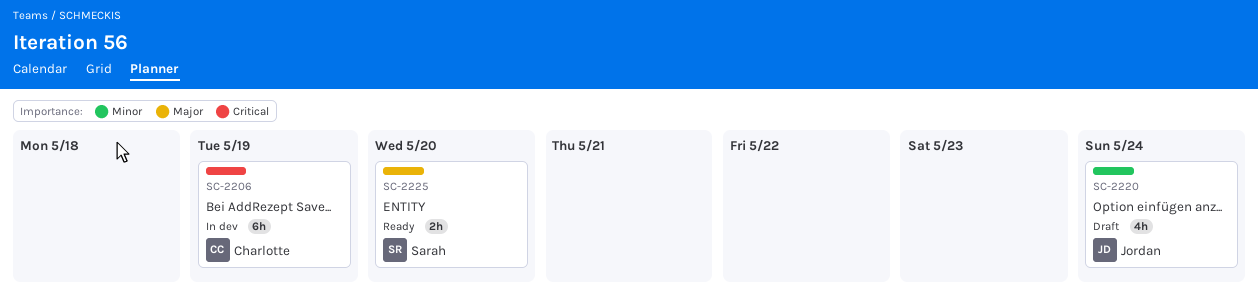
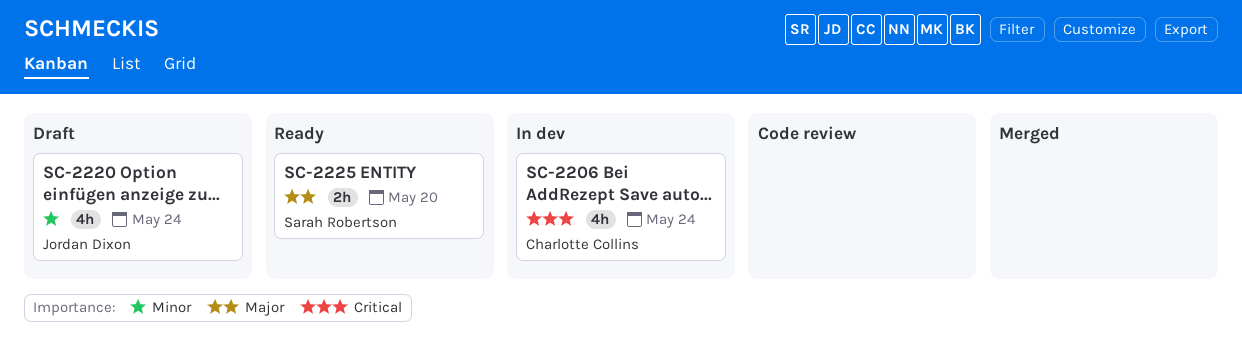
SC-2206, estimate: 6h -> 4h
SC-2206, due: May 19 -> May 24

